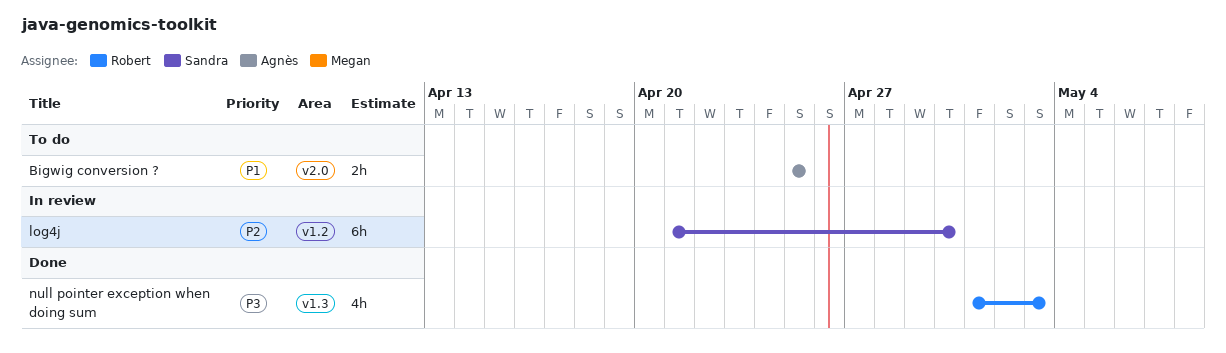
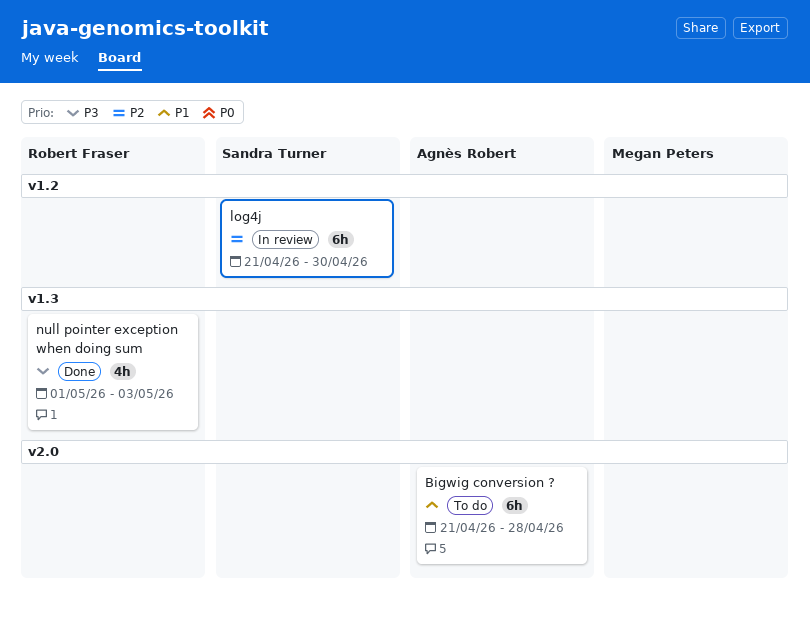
Bigwig conversion ?, estimate: 2h -> 6h
Bigwig conversion ?, start: Apr 25 -> Apr 21
Bigwig conversion ?, due: Apr 25 -> Apr 28

